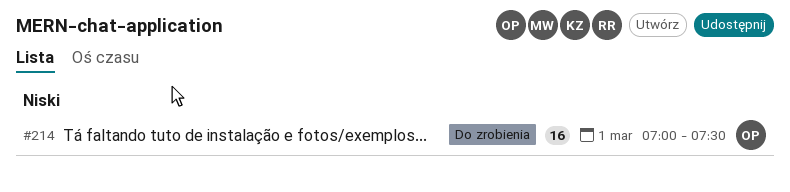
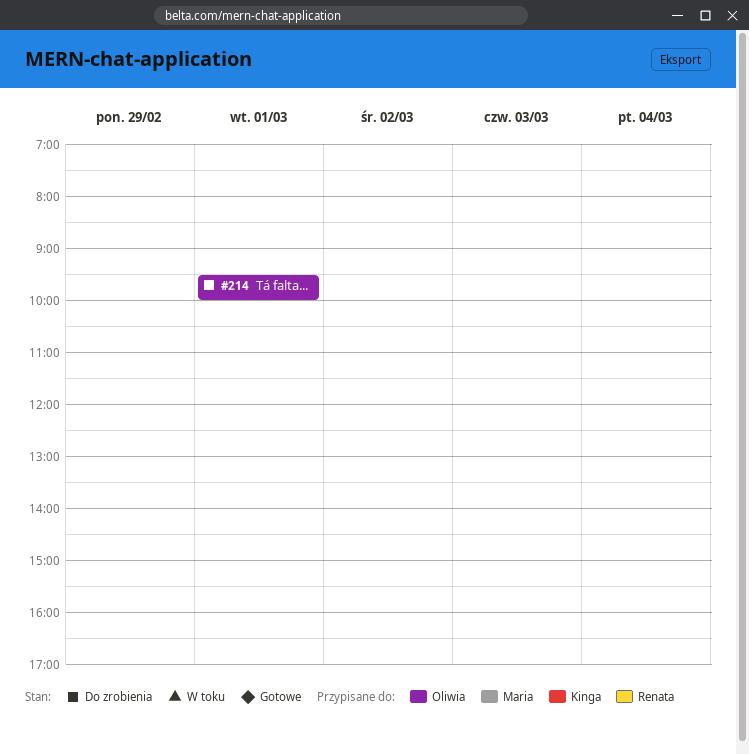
#214, begins: 07:00 -> 09:30
#214, ends: 07:30 -> 10:00

